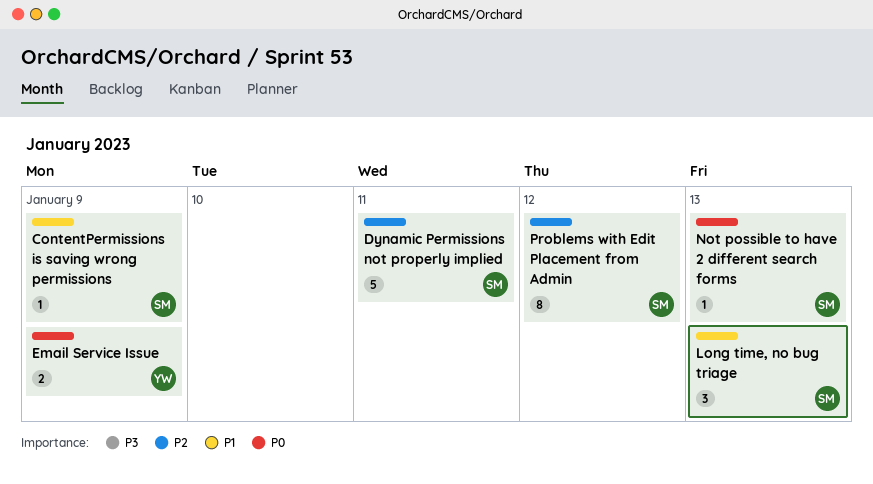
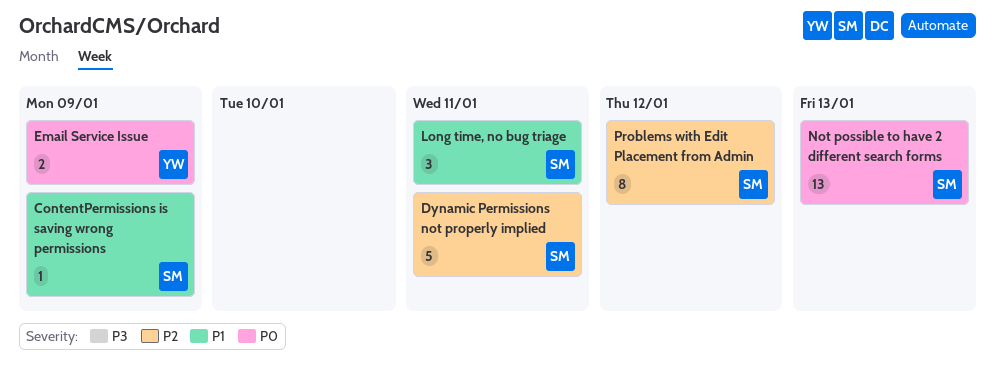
Long time, no bug triage, due: Jan 13 -> Jan 11
Not possible to have 2 different search forms, estimate: 1 -> 13

